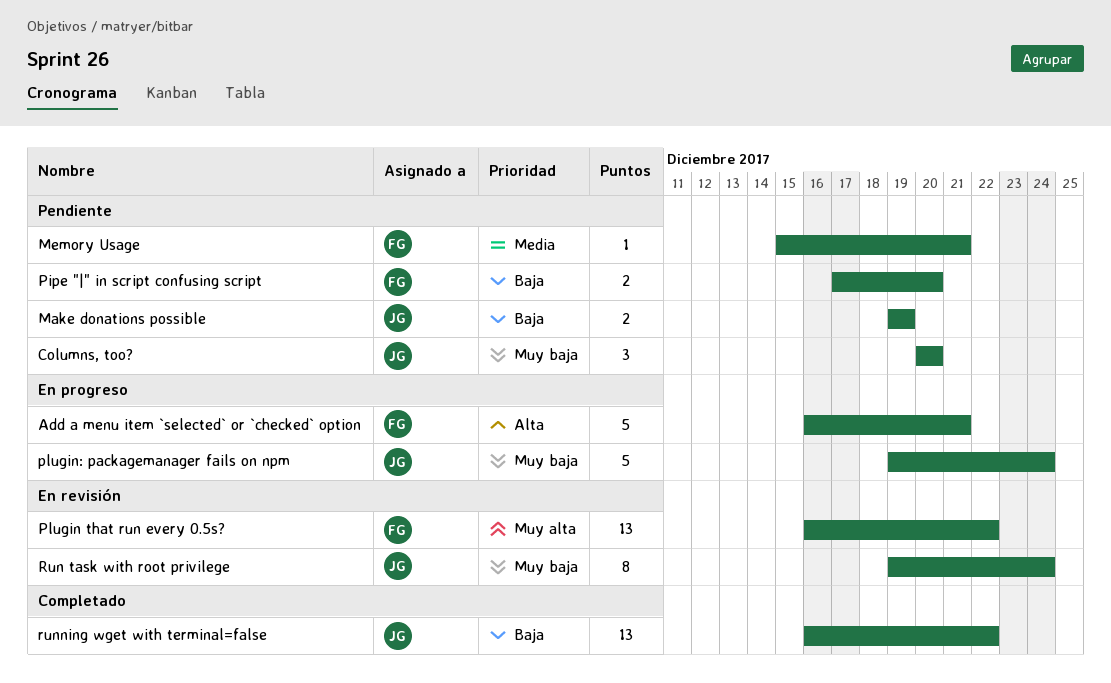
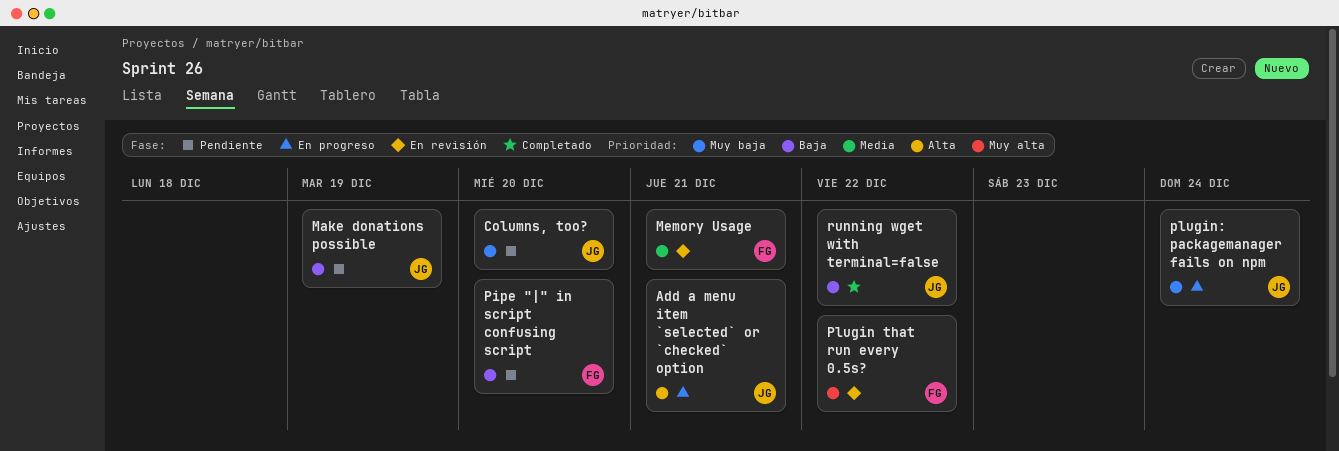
Add a menu item `selected` or `checked` option, owner: FG -> JG
Memory Usage, status: Pendiente -> En revisión
Run task with root privilege: present -> none

